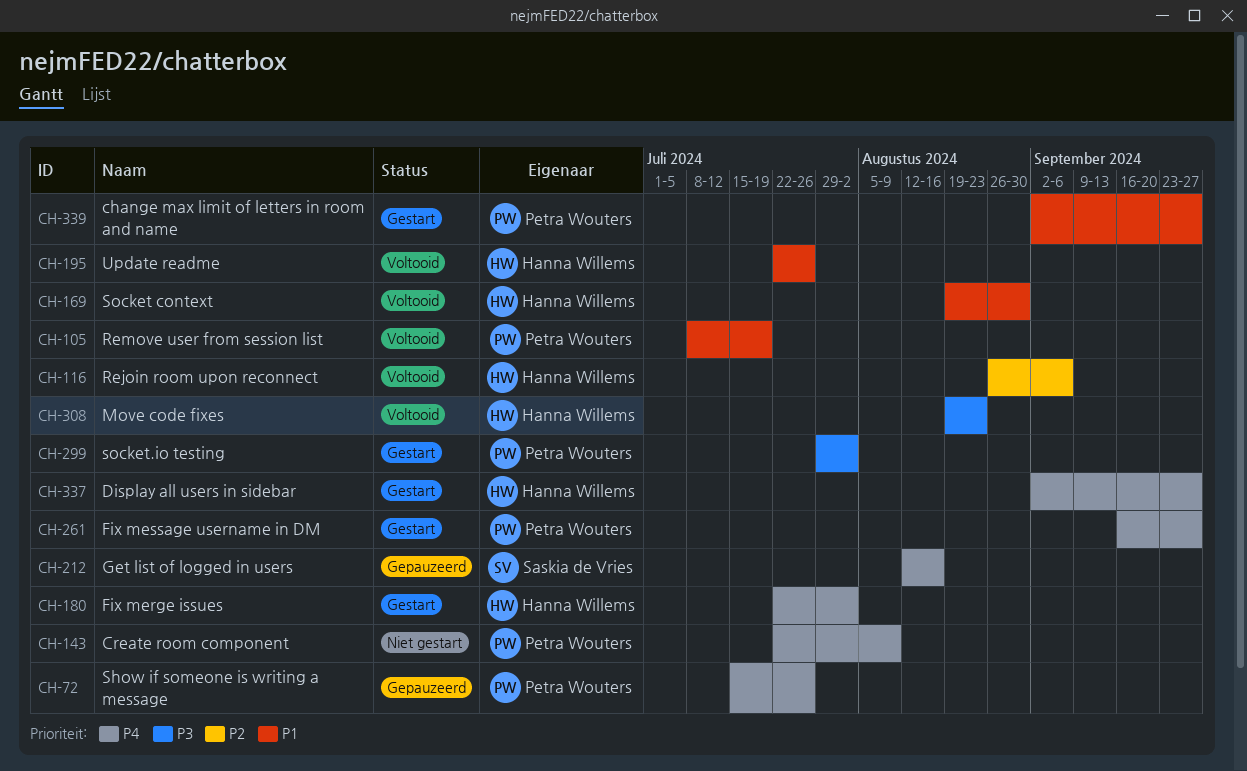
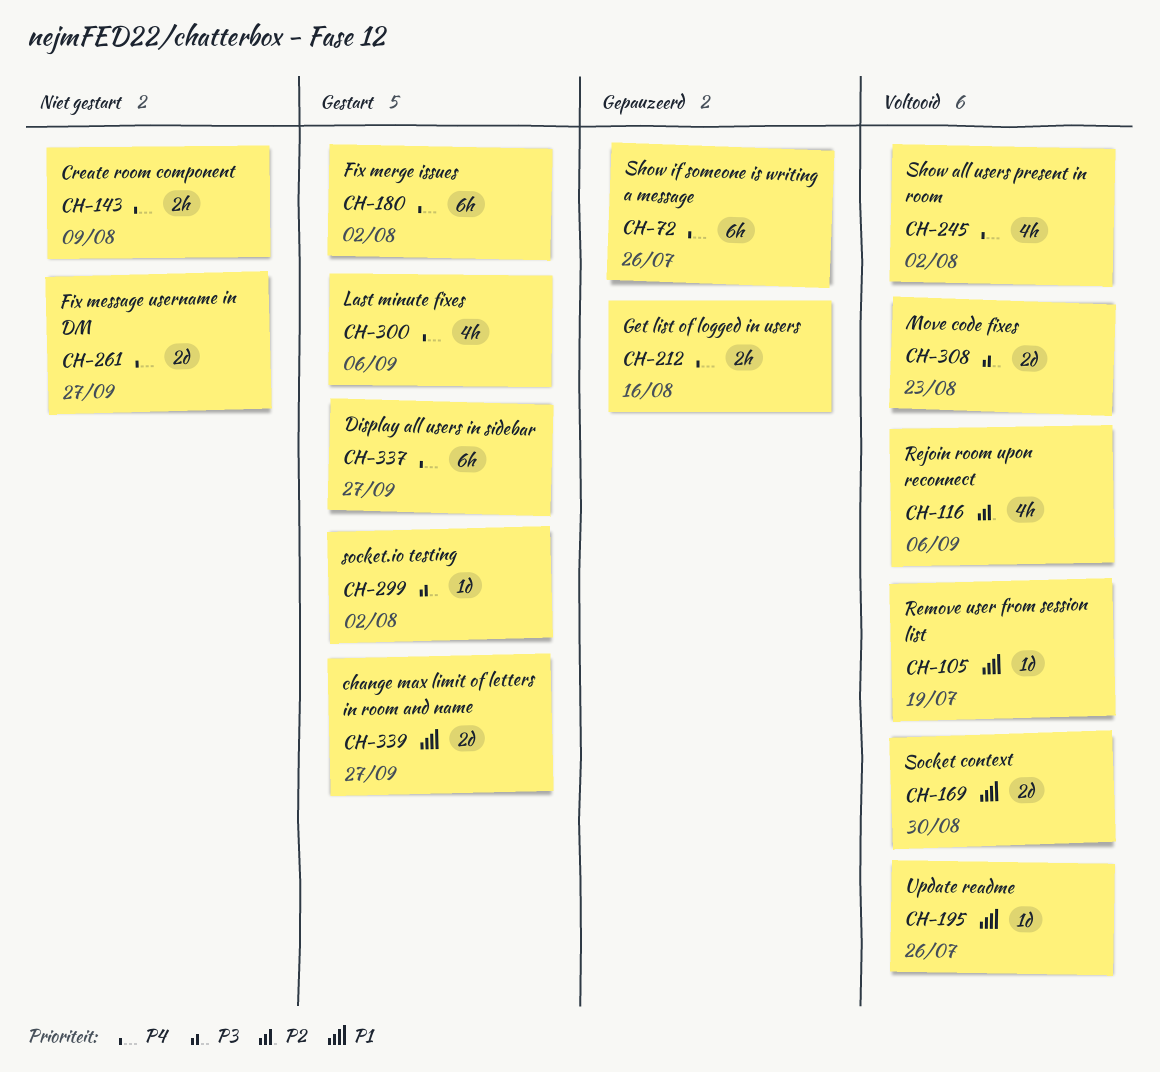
CH-245: none -> present
CH-261, status: Gestart -> Niet gestart
CH-300: none -> present

